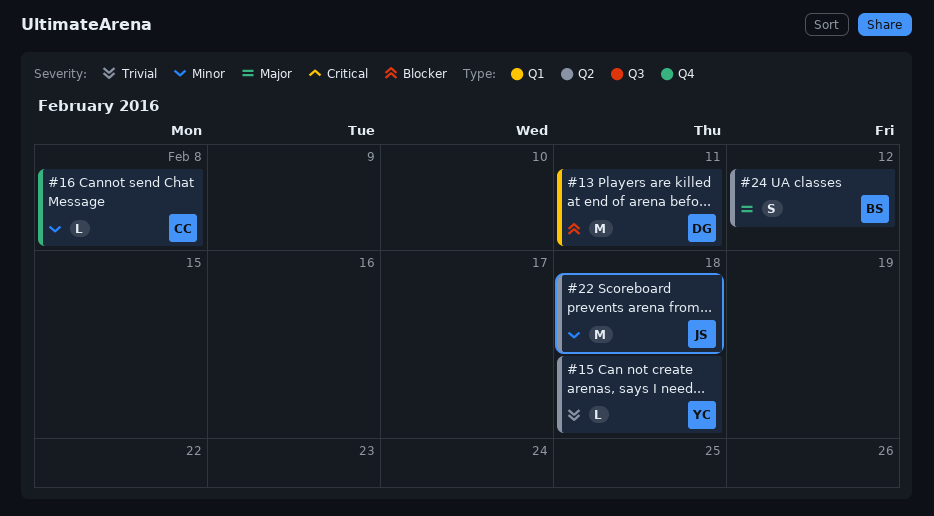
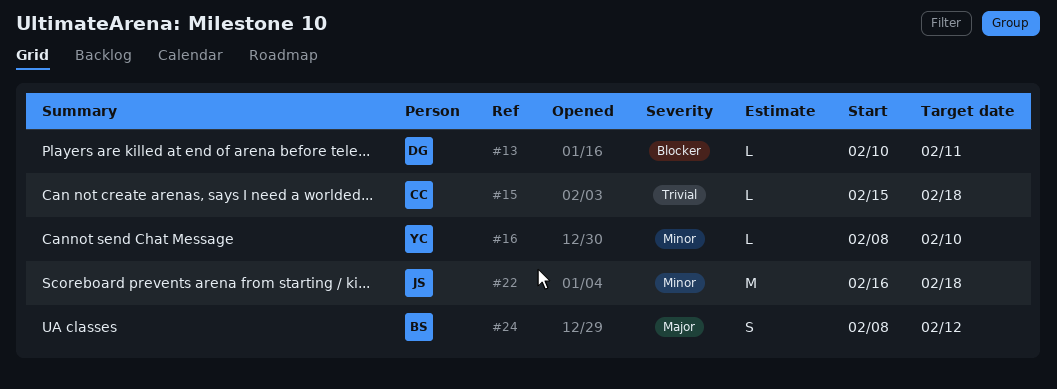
#13, estimate: M -> L
#15, owner: YC -> CC
#16, owner: CC -> YC
#16, due: Feb 8 -> Feb 10

